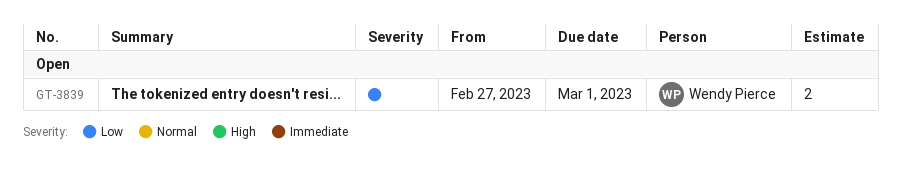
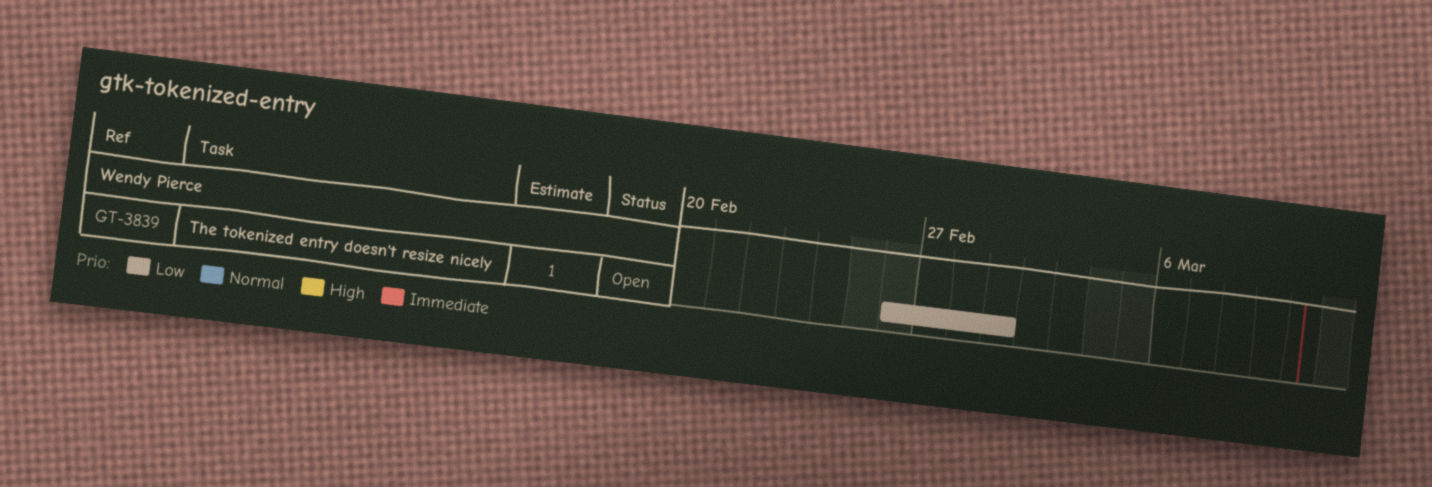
GT-3839, estimate: 2 -> 1
GT-3839, start: Feb 27 -> Feb 26

